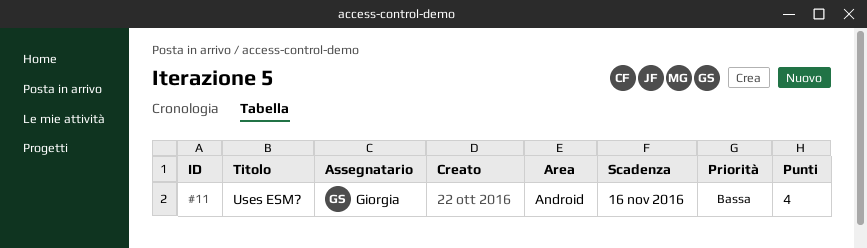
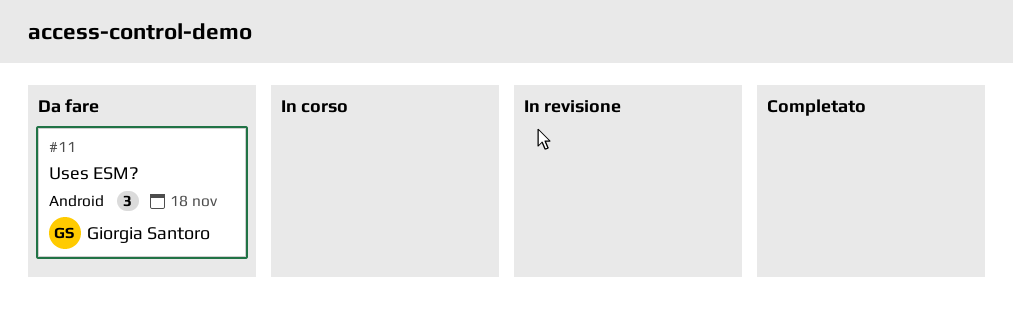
#11, estimate: 4 -> 3
#11, due: Nov 16 -> Nov 18

